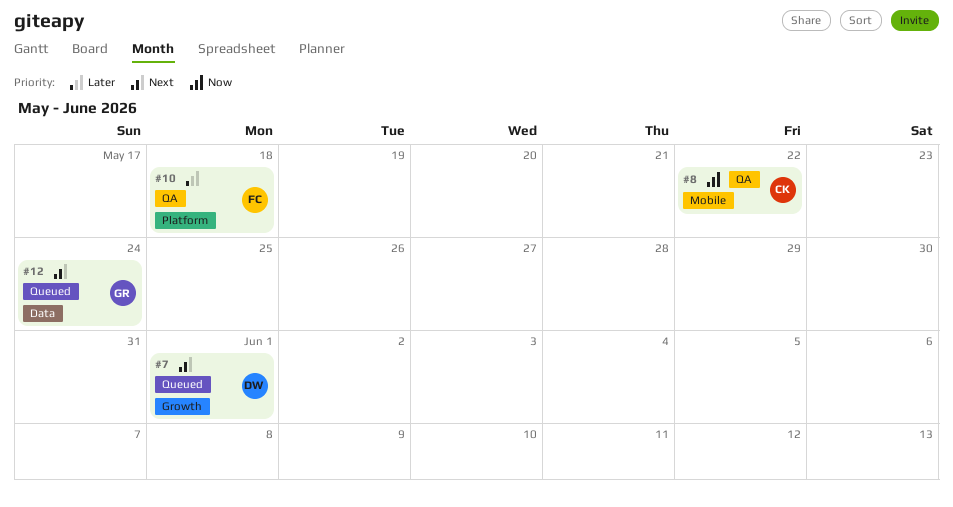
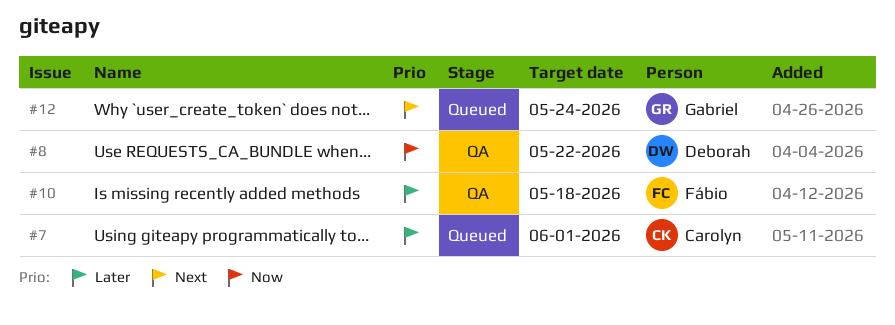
#7, owner: Deborah -> Carolyn
#7, priority: Next -> Later
#8, owner: Carolyn -> Deborah

